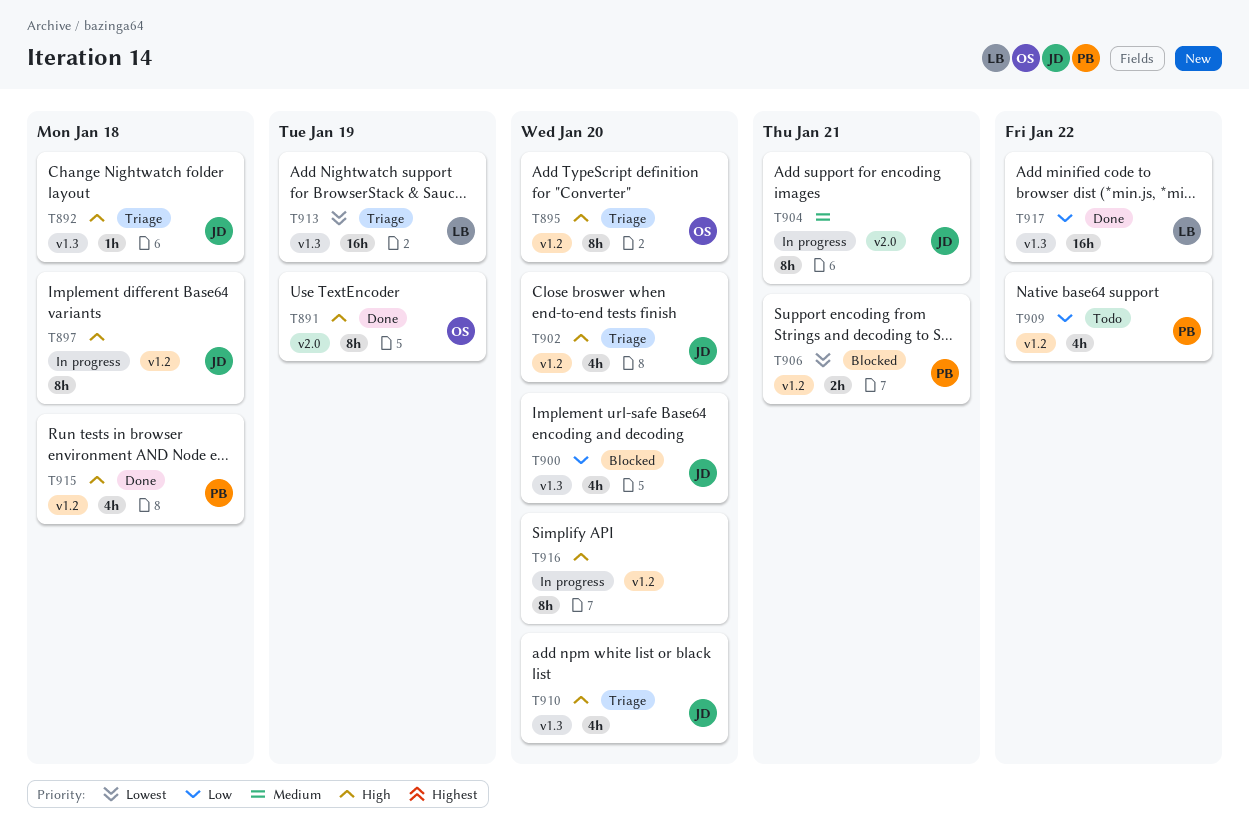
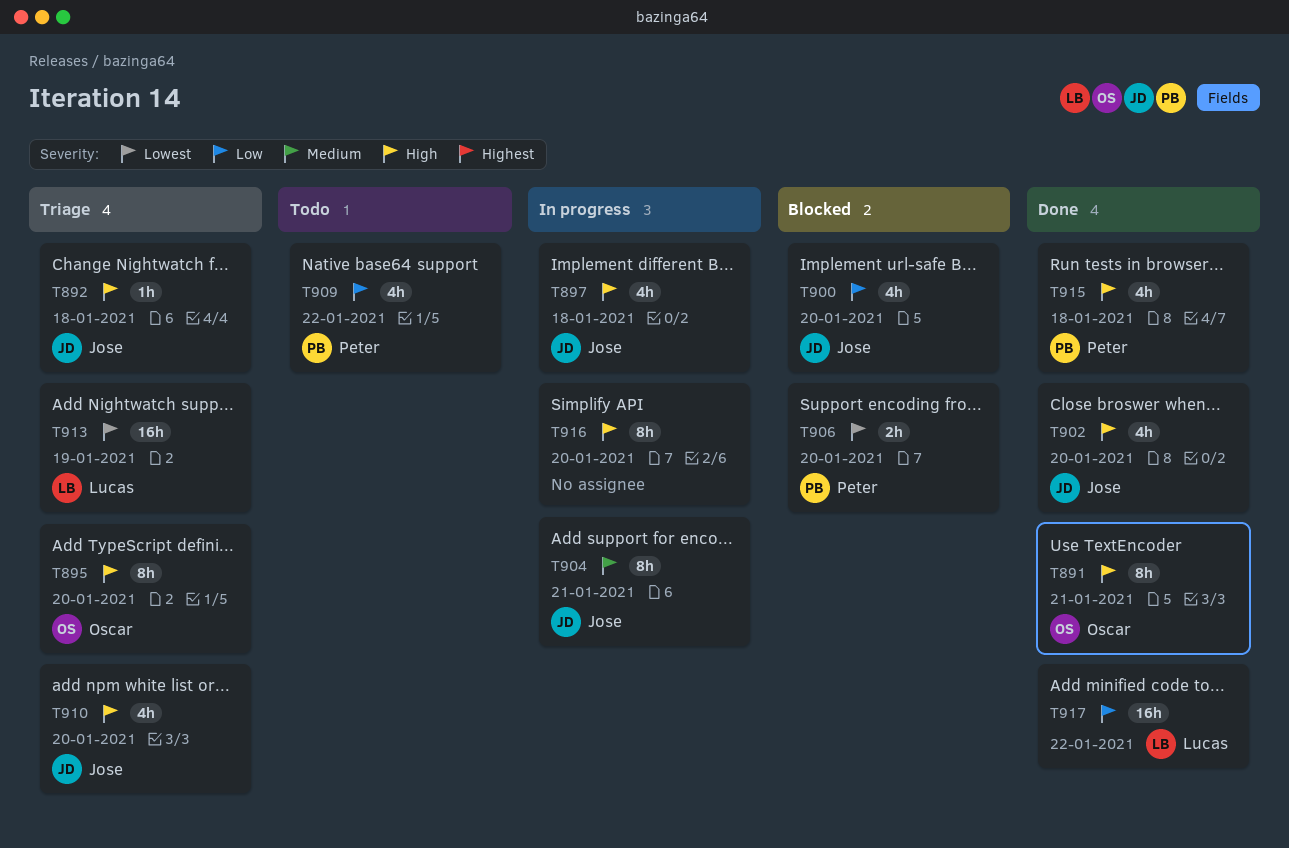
T891, due: Jan 19 -> Jan 21
T897, estimate: 8h -> 4h
T902, status: Triage -> Done
T906, due: Jan 21 -> Jan 20

